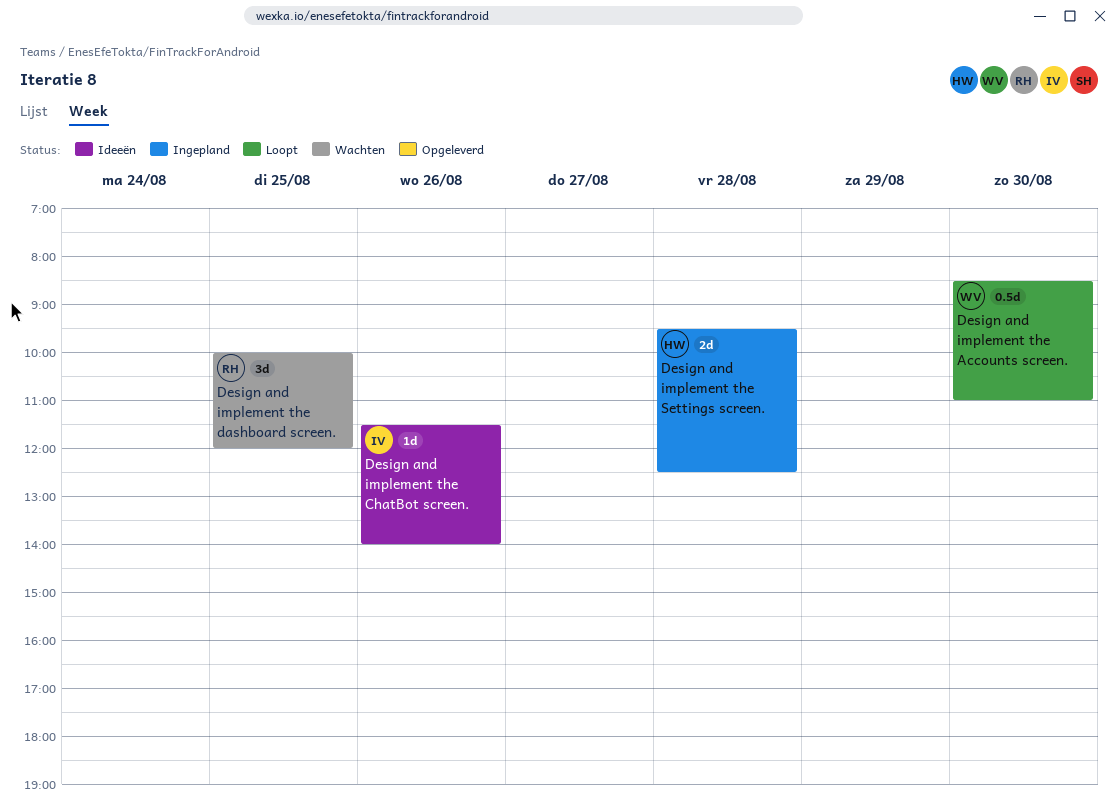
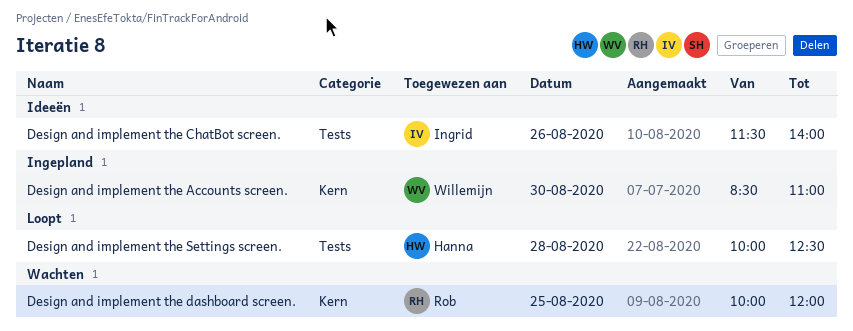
Design and implement the Accounts screen., status: Loopt -> Ingepland
Design and implement the Settings screen., status: Ingepland -> Loopt
Design and implement the Settings screen., begins: 09:30 -> 10:00

